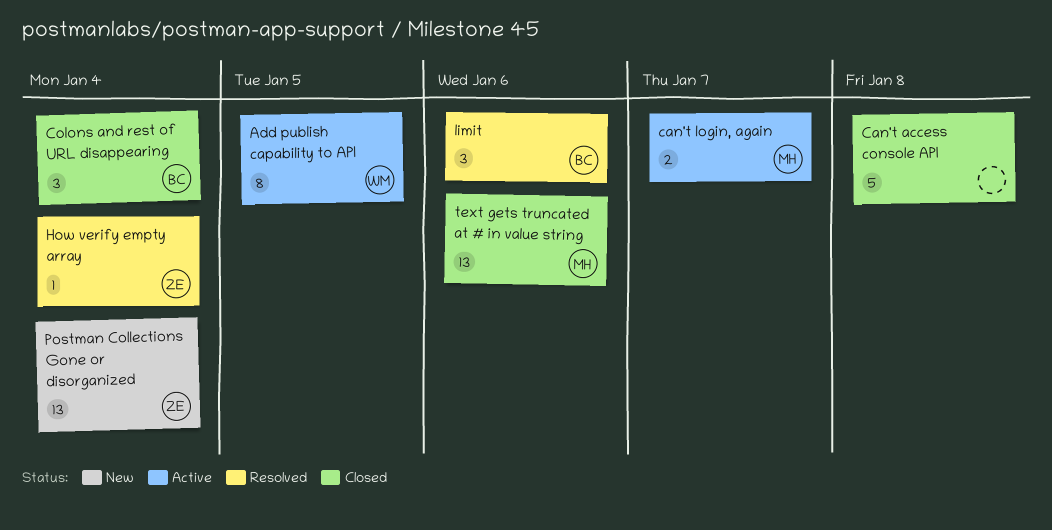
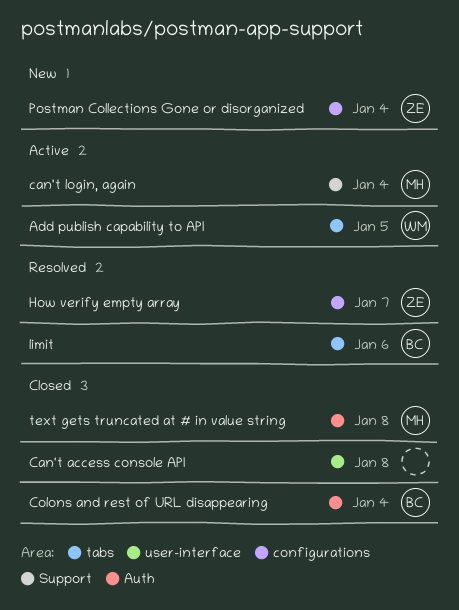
can't login, again, due: Jan 7 -> Jan 4
How verify empty array, due: Jan 4 -> Jan 7
text gets truncated at # in value string, due: Jan 6 -> Jan 8

